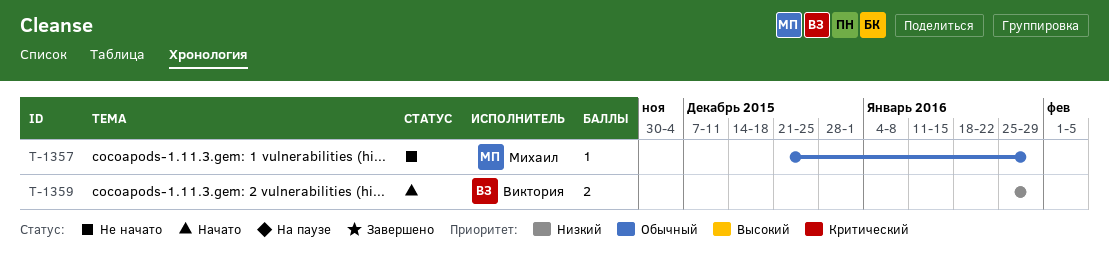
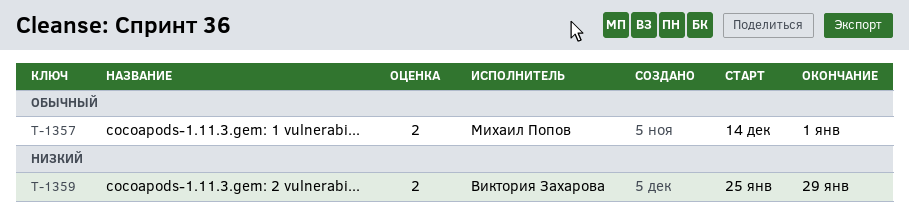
T-1357, estimate: 1 -> 2
T-1357, start: Dec 21 -> Dec 14
T-1357, due: Jan 29 -> Jan 1

